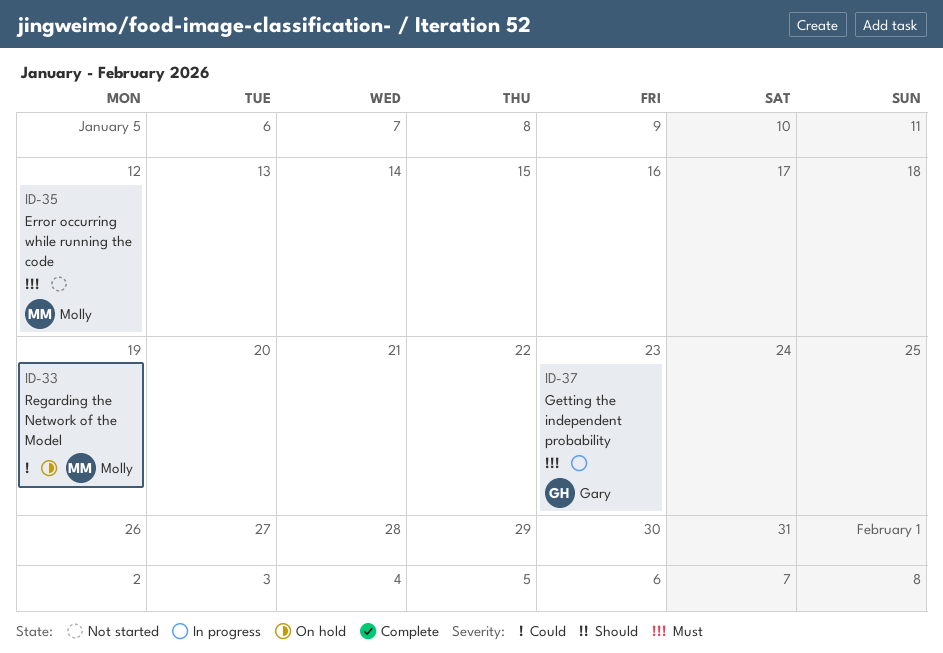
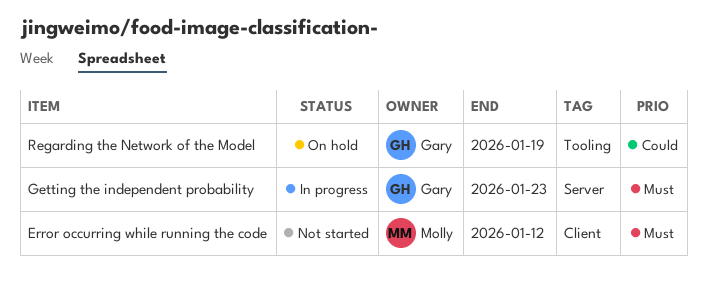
Regarding the Network of the Model, owner: Molly -> Gary

